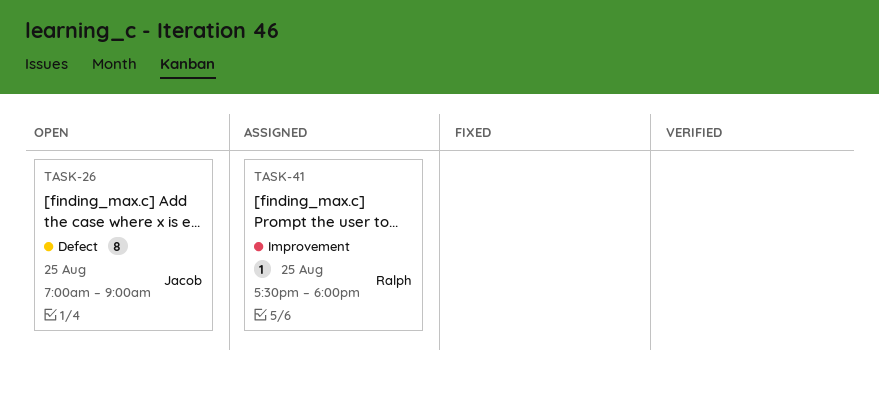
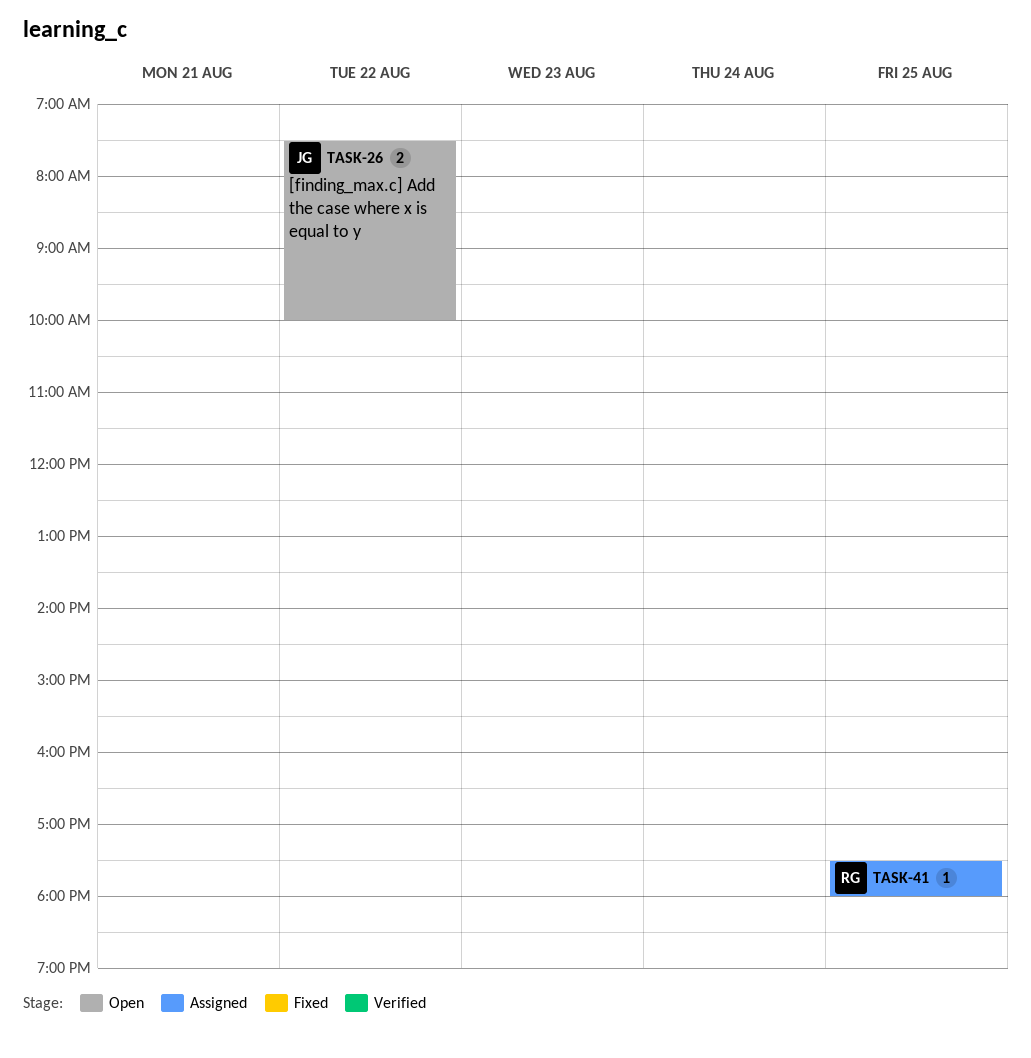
TASK-26, estimate: 8 -> 2
TASK-26, day: Aug 25 -> Aug 22
TASK-26, begins: 07:00 -> 07:30
TASK-26, ends: 09:00 -> 10:00

